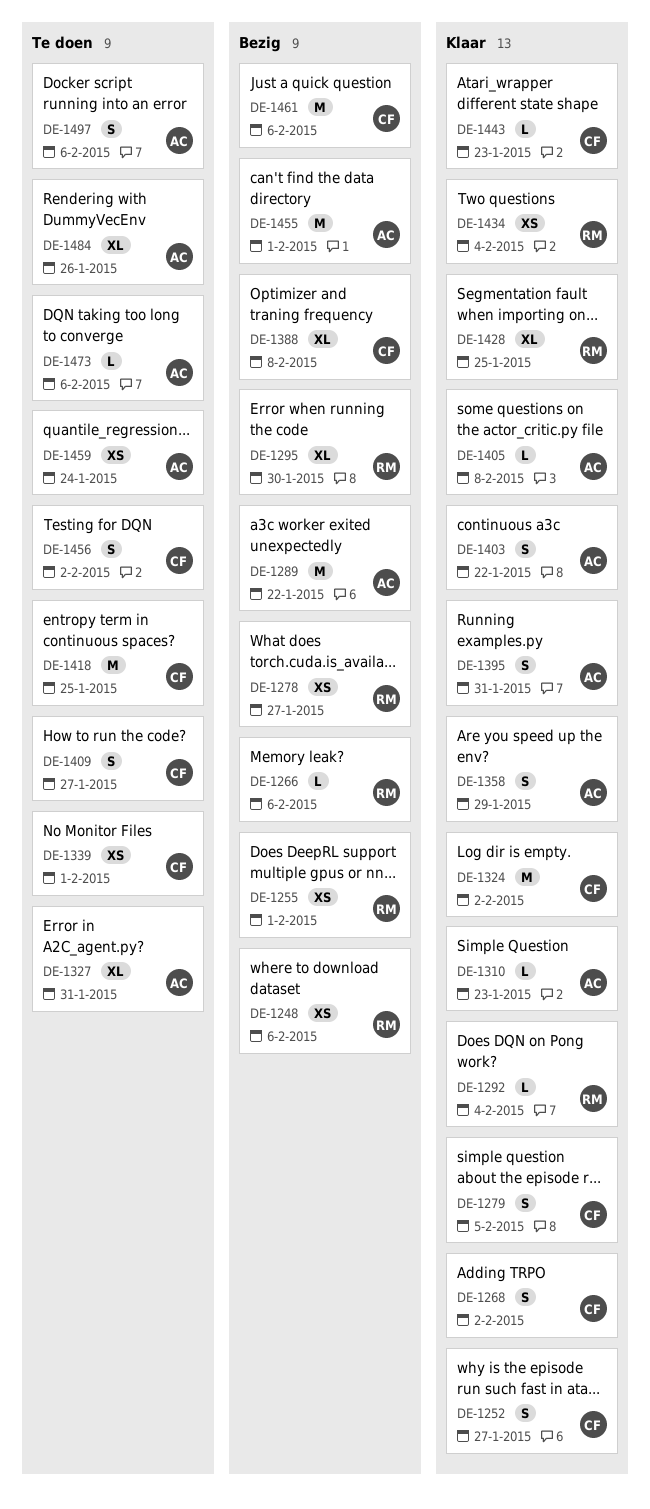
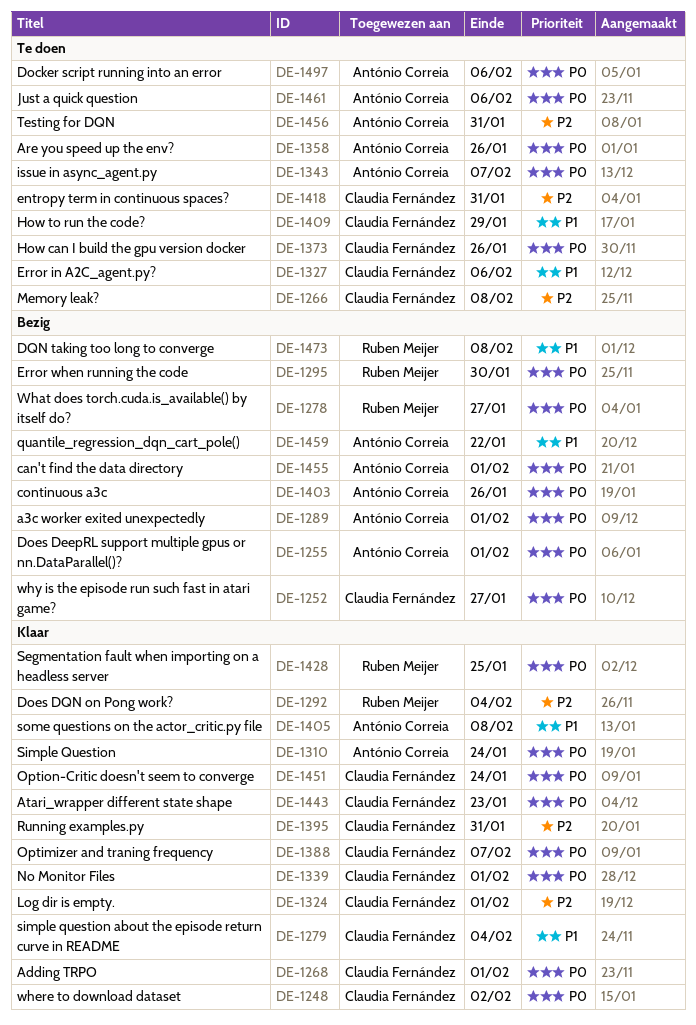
DE-1248, status: Bezig -> Klaar
DE-1248, owner: Ruben Meijer -> Claudia Fernández
DE-1248, due: Feb 6 -> Feb 2
DE-1252, status: Klaar -> Bezig
DE-1255, owner: Ruben Meijer -> António Correia
DE-1266, status: Bezig -> Te doen
DE-1266, owner: Ruben Meijer -> Claudia Fernández
DE-1266, due: Feb 6 -> Feb 8
DE-1268, due: Feb 2 -> Feb 1
DE-1279, due: Feb 5 -> Feb 4
DE-1289, due: Jan 22 -> Feb 1
DE-1310, due: Jan 23 -> Jan 24
DE-1324, due: Feb 2 -> Feb 1
DE-1327, owner: António Correia -> Claudia Fernández
DE-1327, due: Jan 31 -> Feb 6
DE-1339, status: Te doen -> Klaar
DE-1343: none -> present
DE-1358, status: Klaar -> Te doen
DE-1358, due: Jan 29 -> Jan 26
DE-1373: none -> present
DE-1388, status: Bezig -> Klaar
DE-1388, due: Feb 8 -> Feb 7
DE-1395, owner: António Correia -> Claudia Fernández
DE-1403, status: Klaar -> Bezig
DE-1403, due: Jan 22 -> Jan 26
DE-1409, due: Jan 27 -> Jan 29
DE-1418, due: Jan 25 -> Jan 31
DE-1434: present -> none
DE-1451: none -> present
DE-1456, owner: Claudia Fernández -> António Correia
DE-1456, due: Feb 2 -> Jan 31
DE-1459, status: Te doen -> Bezig
DE-1459, due: Jan 24 -> Jan 22
DE-1461, status: Bezig -> Te doen
DE-1461, owner: Claudia Fernández -> António Correia
DE-1473, status: Te doen -> Bezig
DE-1473, owner: António Correia -> Ruben Meijer
DE-1473, due: Feb 6 -> Feb 8
DE-1484: present -> none

